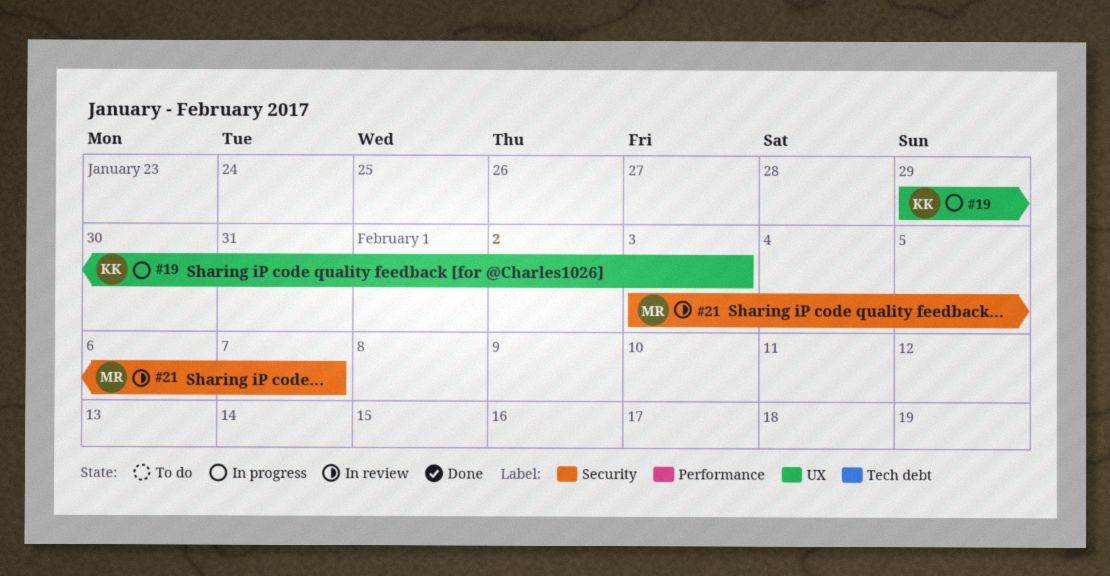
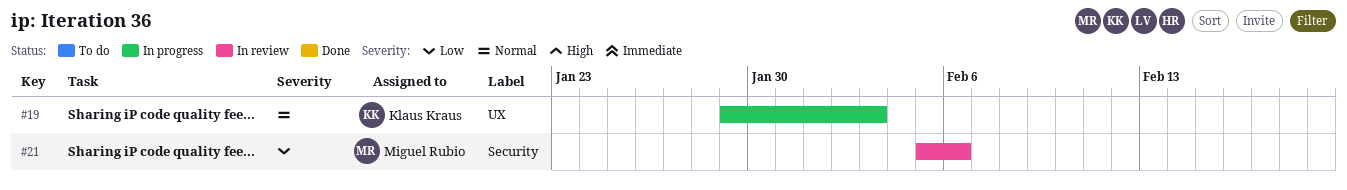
#21, start: Feb 3 -> Feb 5
#21, due: Feb 7 -> Feb 6

